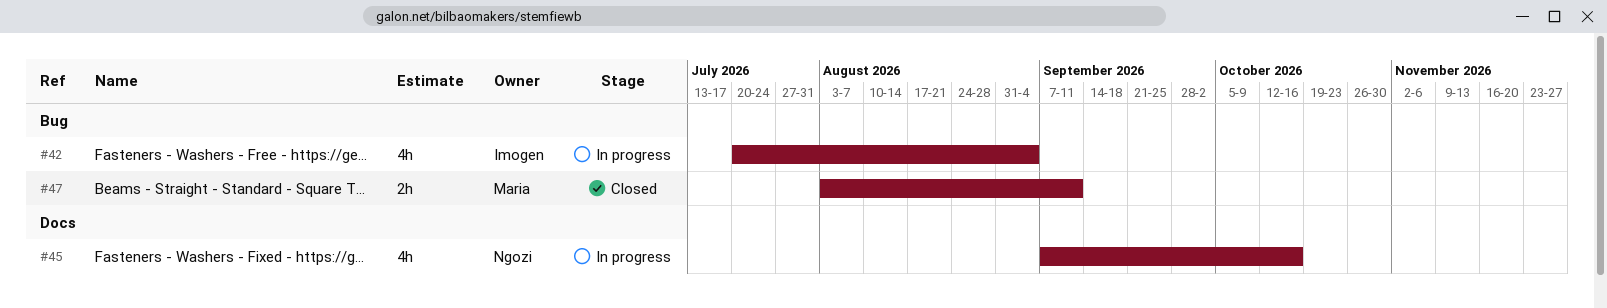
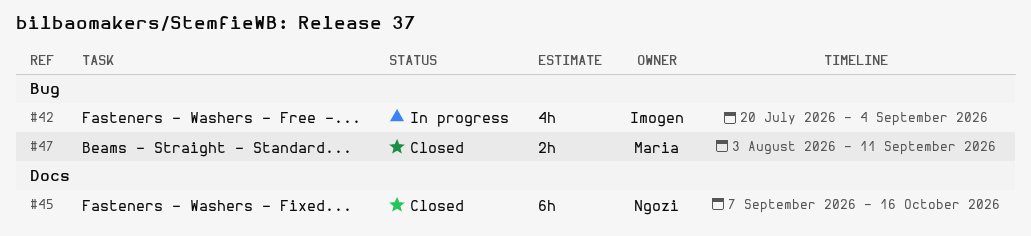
#45, status: In progress -> Closed
#45, estimate: 4h -> 6h

